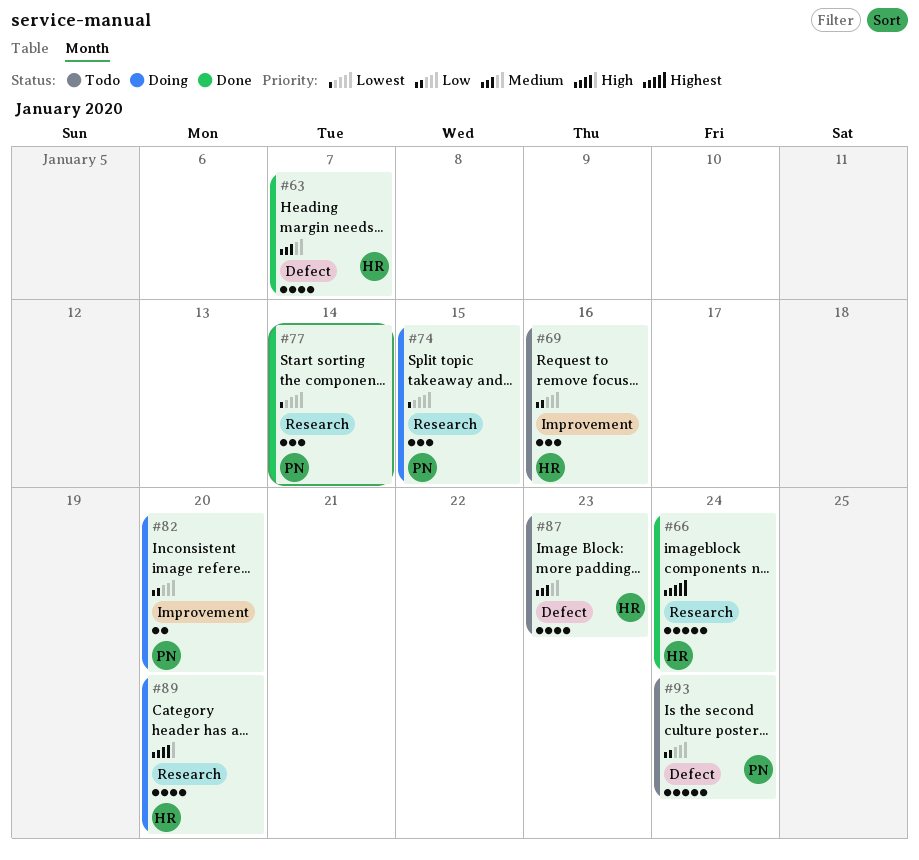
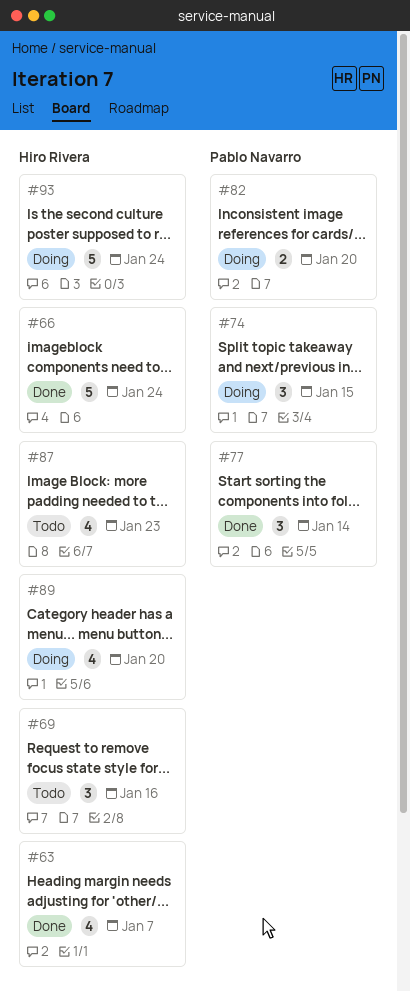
#93, status: Todo -> Doing
#93, owner: Pablo Navarro -> Hiro Rivera

